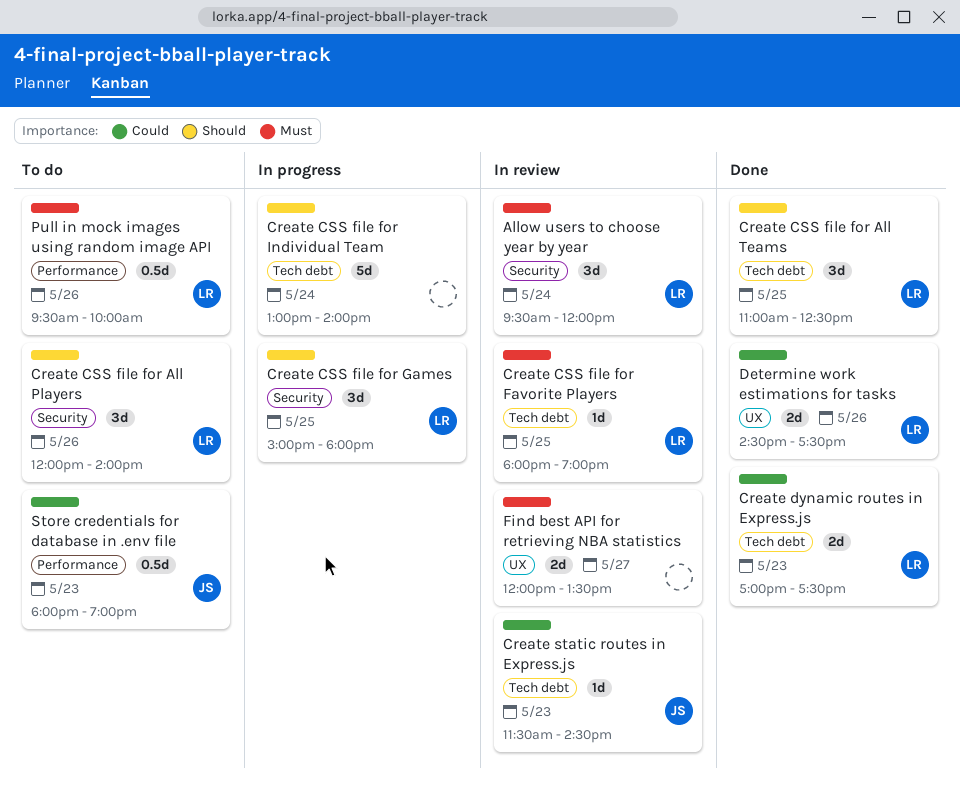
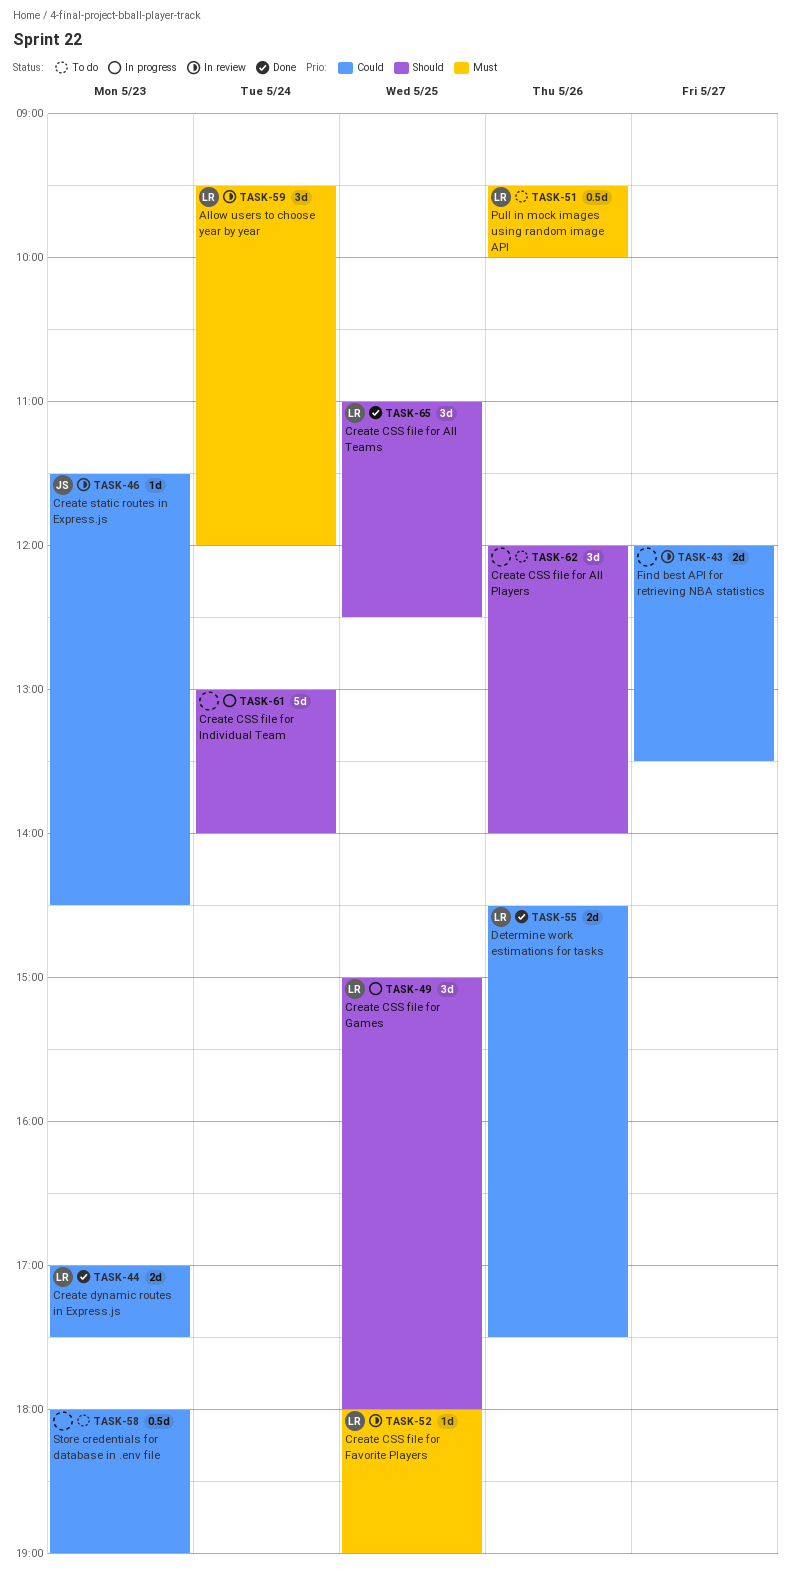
Create CSS file for All Players, owner: LR -> none
Find best API for retrieving NBA statistics, priority: Must -> Could
Store credentials for database in .env file, owner: JS -> none

